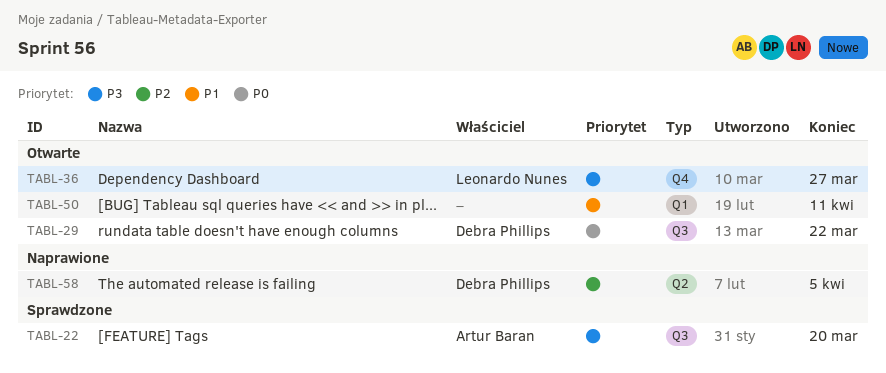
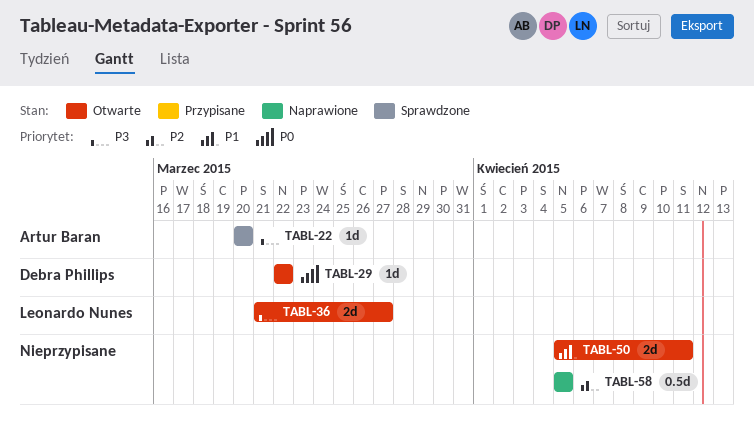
TABL-58, owner: Debra Phillips -> none

